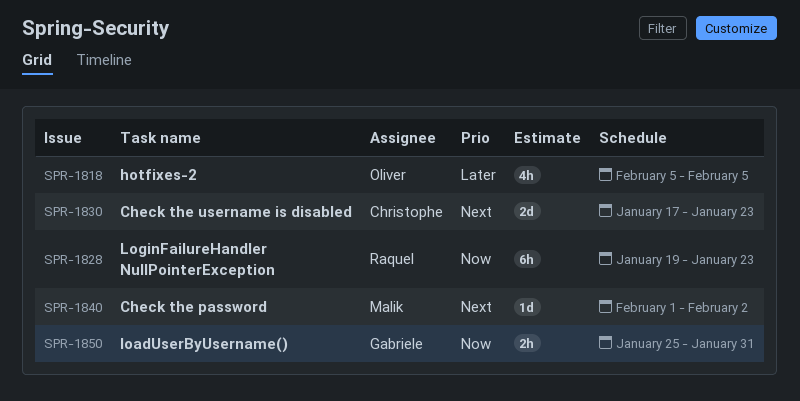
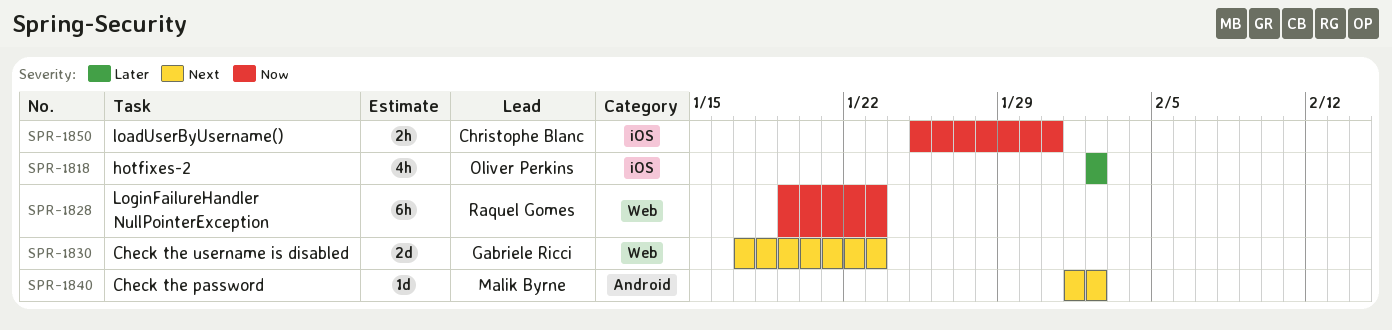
SPR-1818, start: Feb 5 -> Feb 2
SPR-1818, due: Feb 5 -> Feb 2
SPR-1830, owner: Christophe Blanc -> Gabriele Ricci
SPR-1850, owner: Gabriele Ricci -> Christophe Blanc

